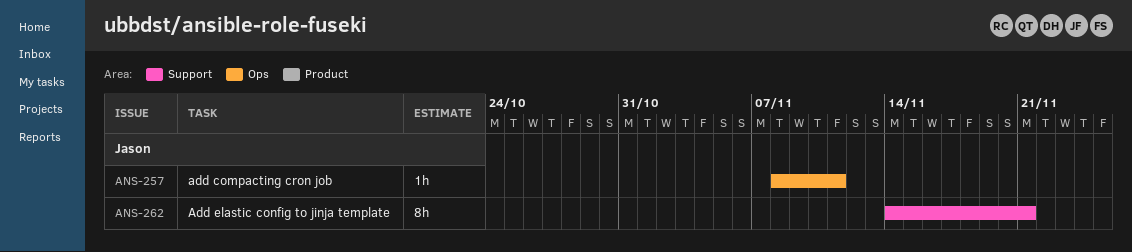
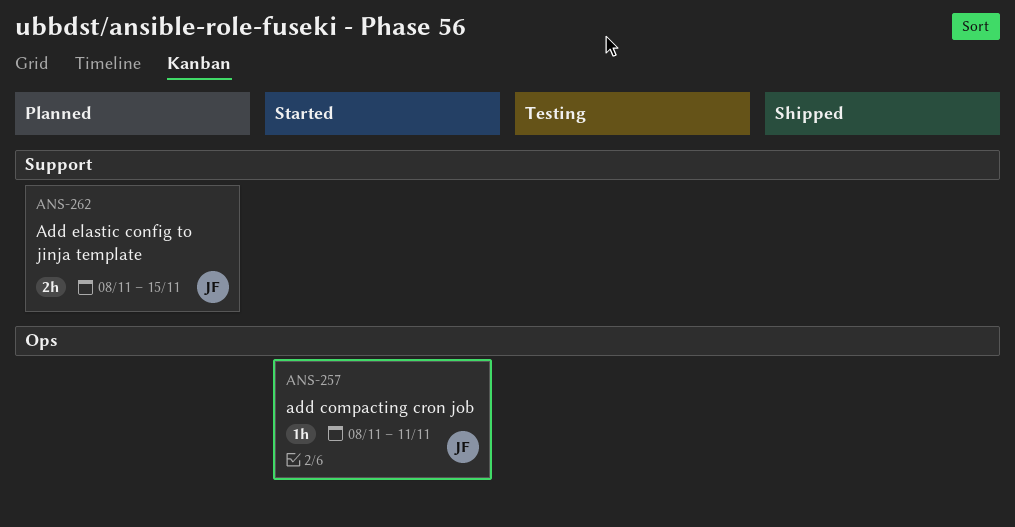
ANS-262, estimate: 8h -> 2h
ANS-262, start: Nov 14 -> Nov 8
ANS-262, due: Nov 21 -> Nov 15

